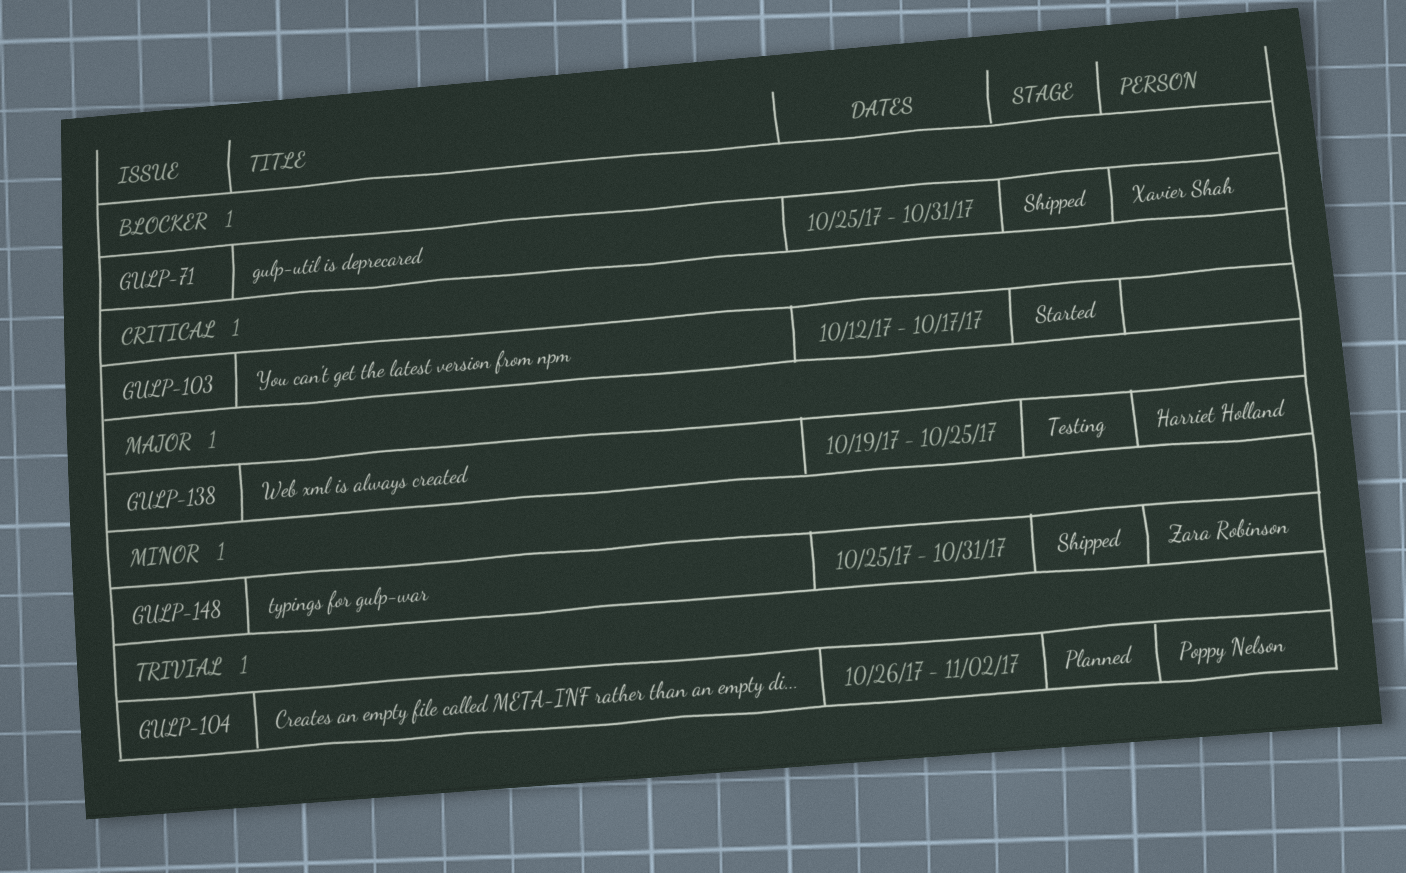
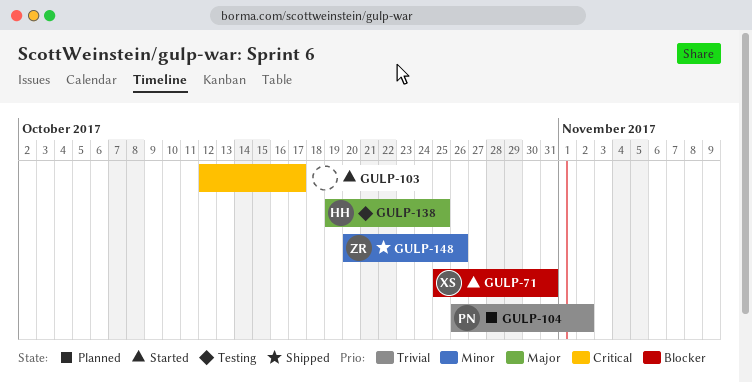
GULP-71, status: Shipped -> Started
GULP-148, start: Oct 25 -> Oct 20
GULP-148, due: Oct 31 -> Oct 26

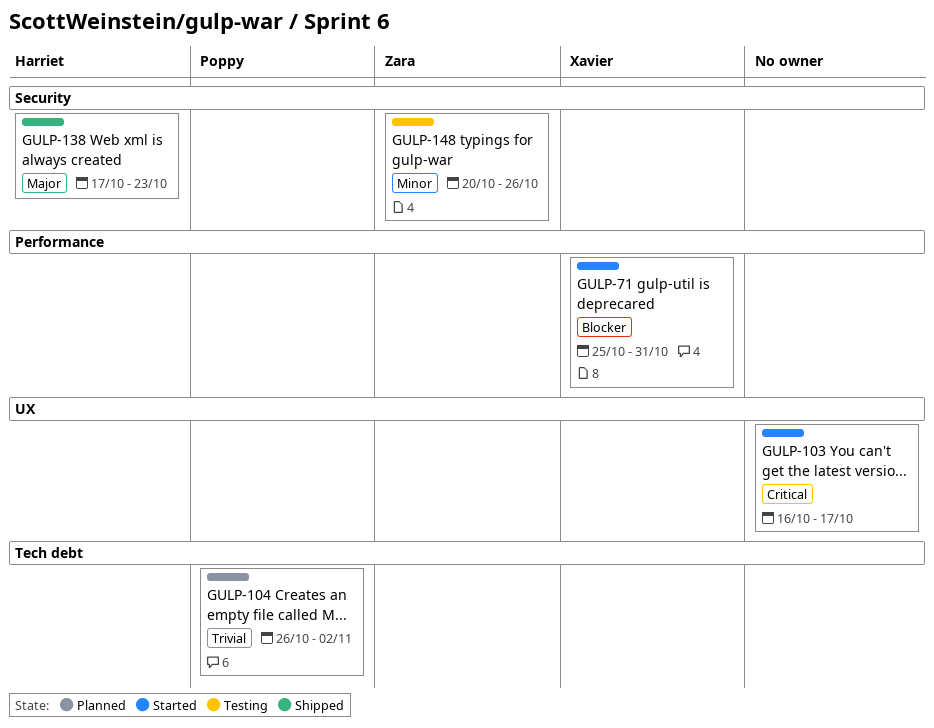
GULP-103, start: Oct 12 -> Oct 16
GULP-138, status: Testing -> Shipped
GULP-138, start: Oct 19 -> Oct 17
GULP-138, due: Oct 25 -> Oct 23
GULP-148, status: Shipped -> Testing

